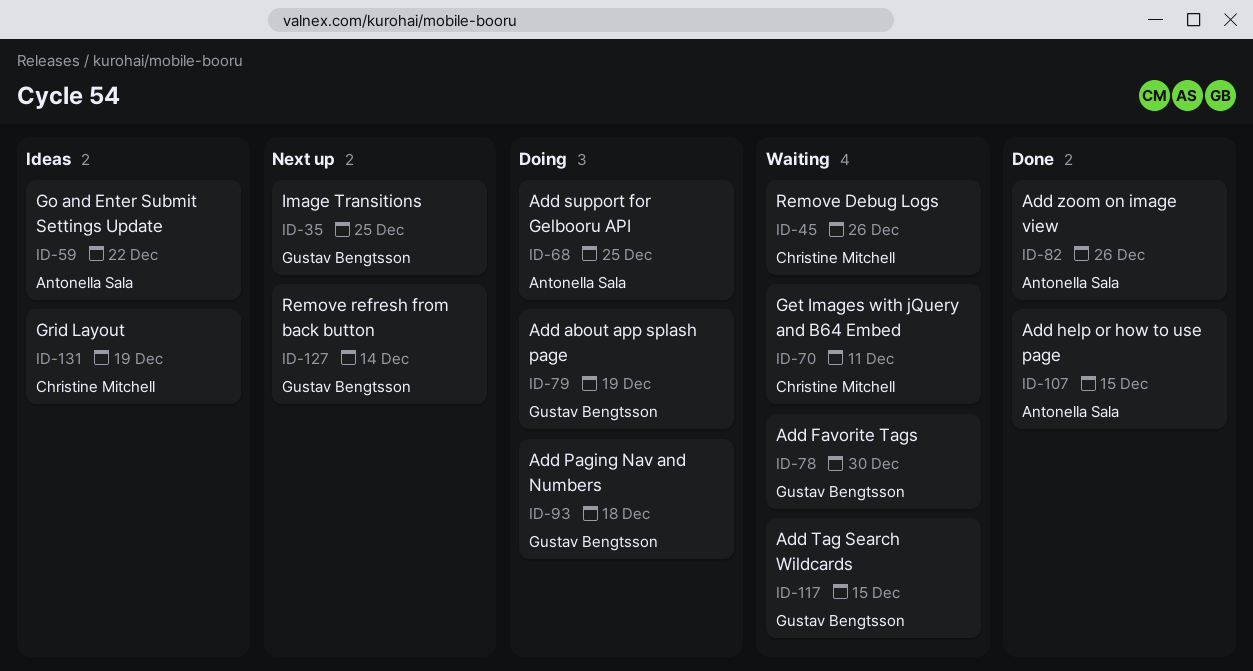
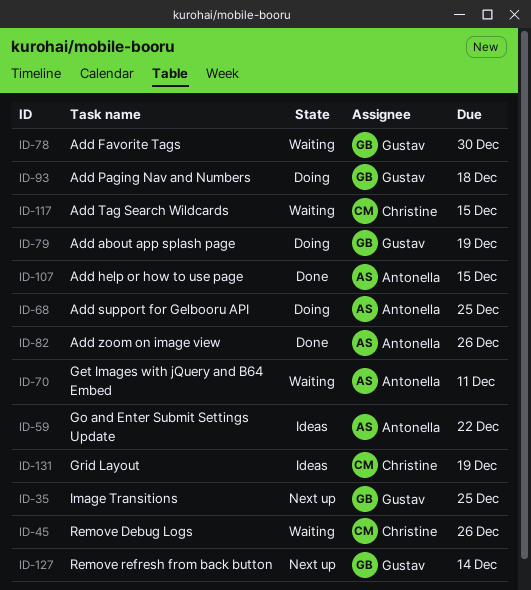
ID-70, owner: Christine Mitchell -> Antonella Sala
ID-117, owner: Gustav Bengtsson -> Christine Mitchell

